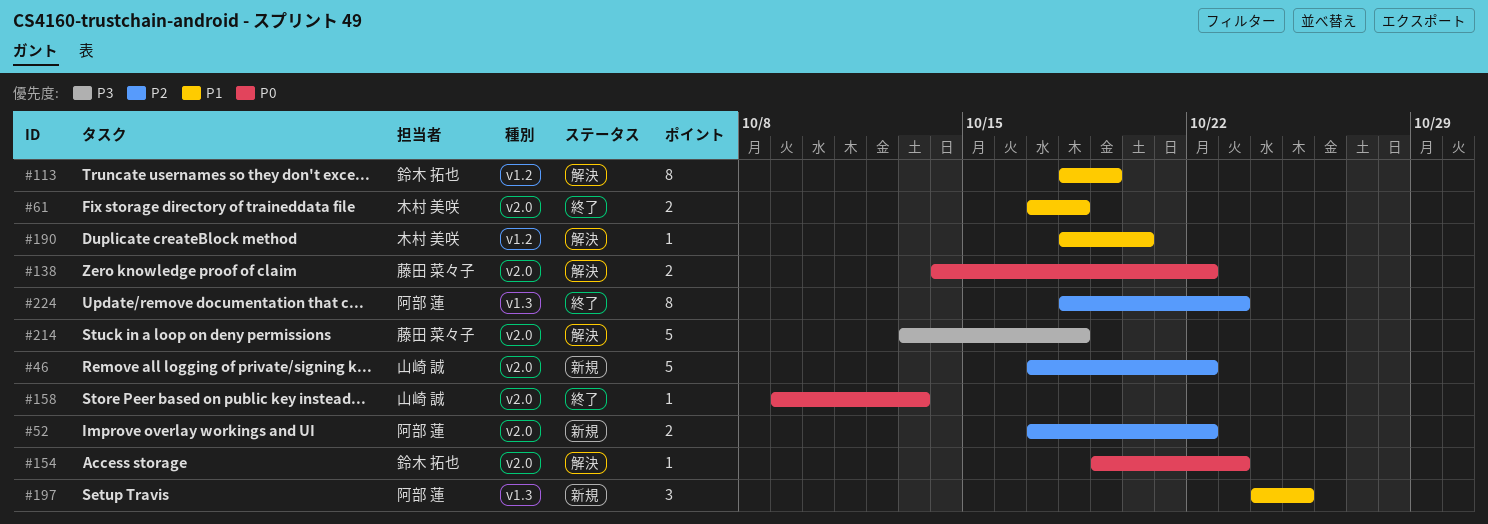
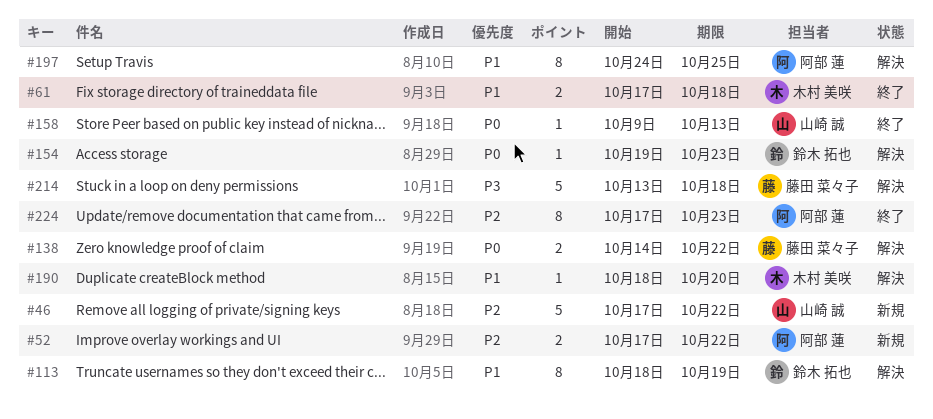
#197, status: 新規 -> 解決
#197, estimate: 3 -> 8
#224, start: Oct 18 -> Oct 17

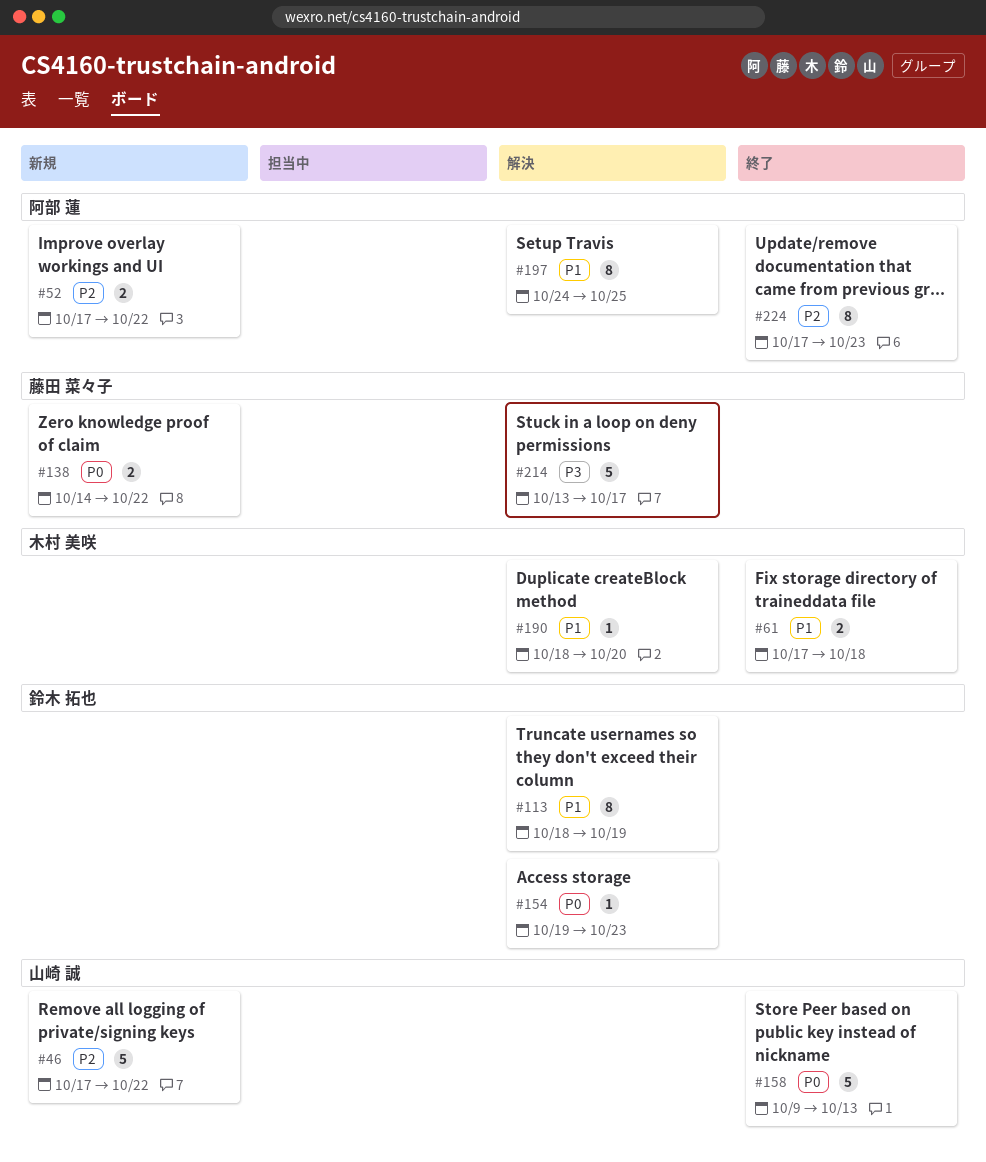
#138, status: 解決 -> 新規
#158, estimate: 1 -> 5
#214, due: Oct 18 -> Oct 17

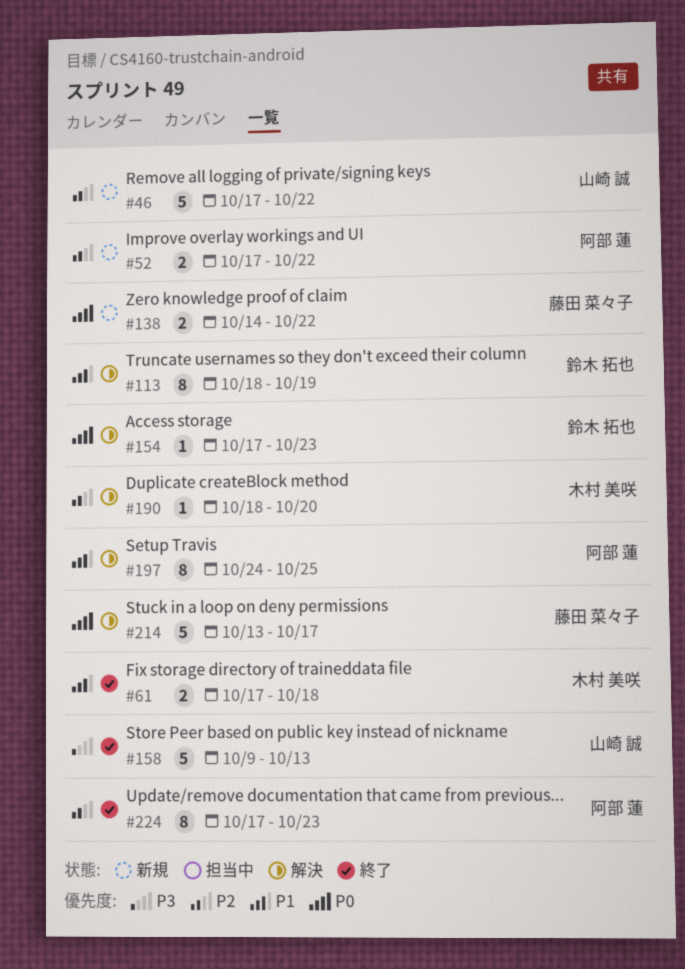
#154, start: Oct 19 -> Oct 17
#158, priority: P0 -> P3
#190, priority: P1 -> P2
#214, priority: P3 -> P0

